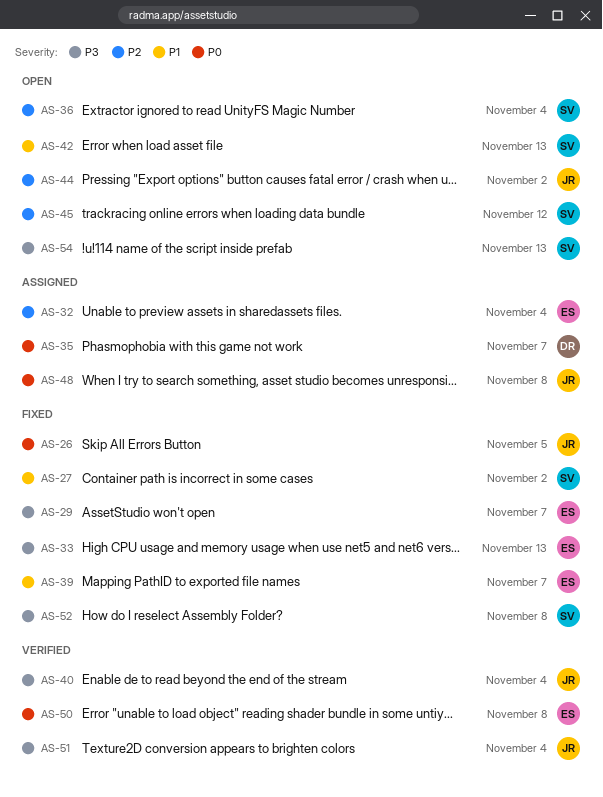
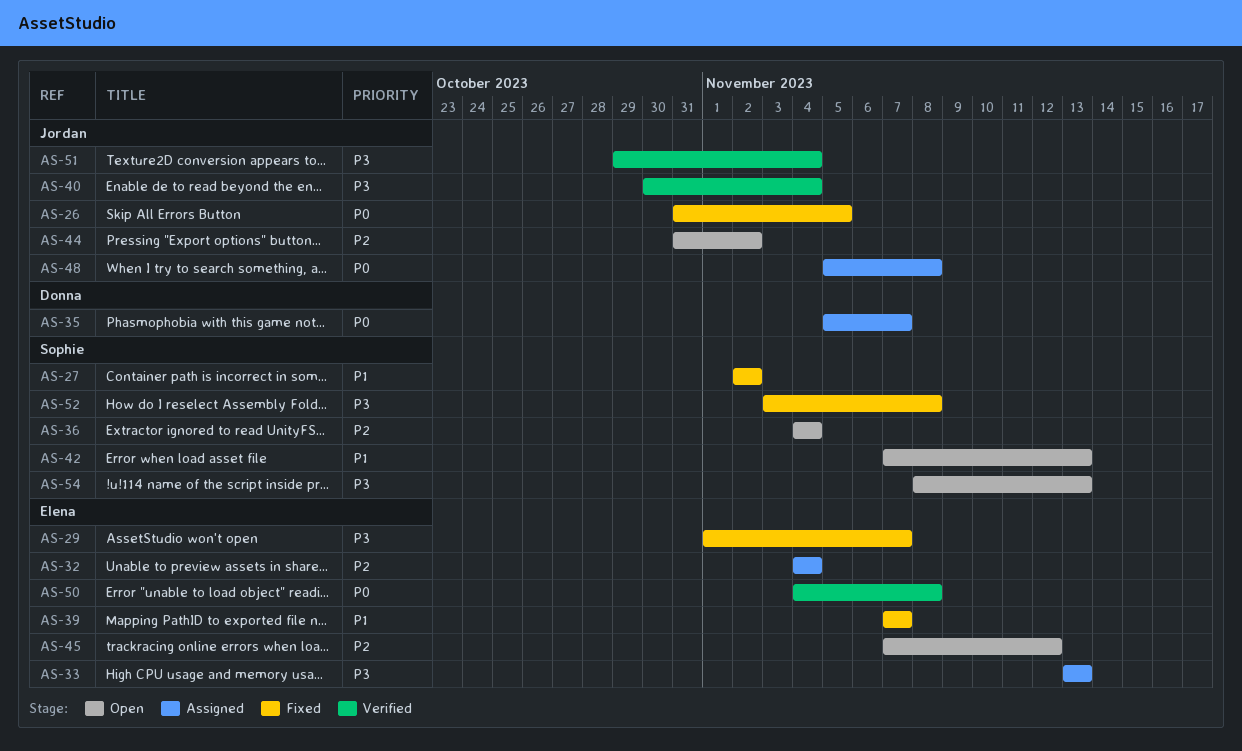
AS-33, status: Fixed -> Assigned
AS-45, owner: Sophie -> Elena

